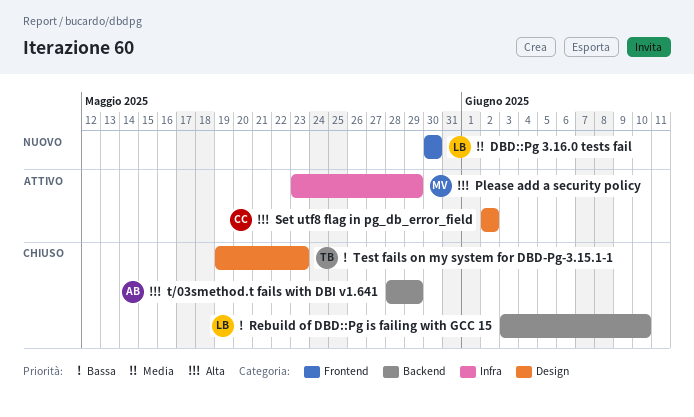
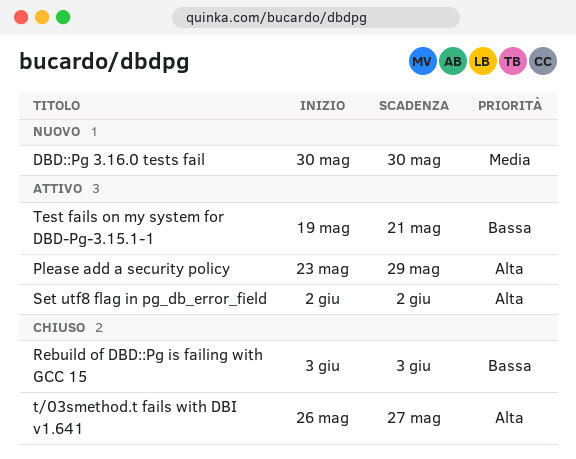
Rebuild of DBD::Pg is failing with GCC 15, due: Jun 10 -> Jun 3
t/03smethod.t fails with DBI v1.641, start: May 28 -> May 26
t/03smethod.t fails with DBI v1.641, due: May 29 -> May 27
Test fails on my system for DBD-Pg-3.15.1-1, status: Chiuso -> Attivo
Test fails on my system for DBD-Pg-3.15.1-1, due: May 23 -> May 21

